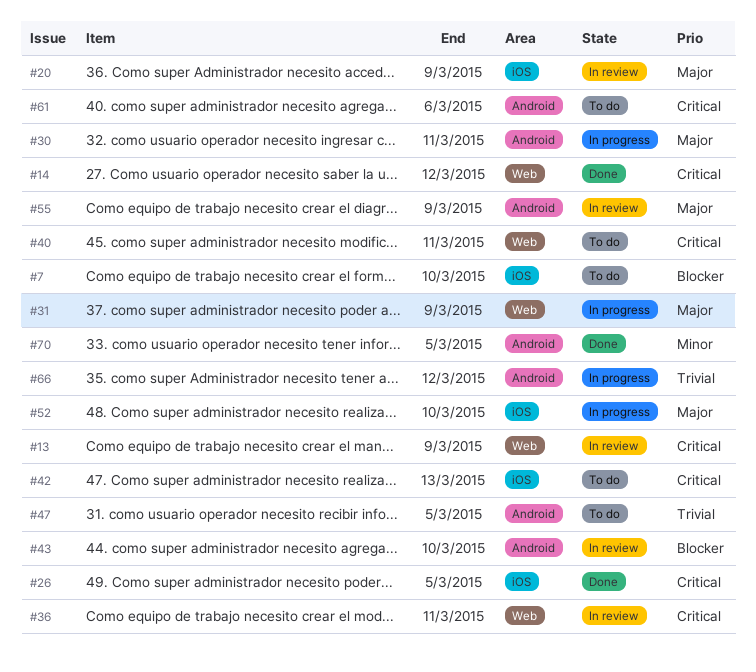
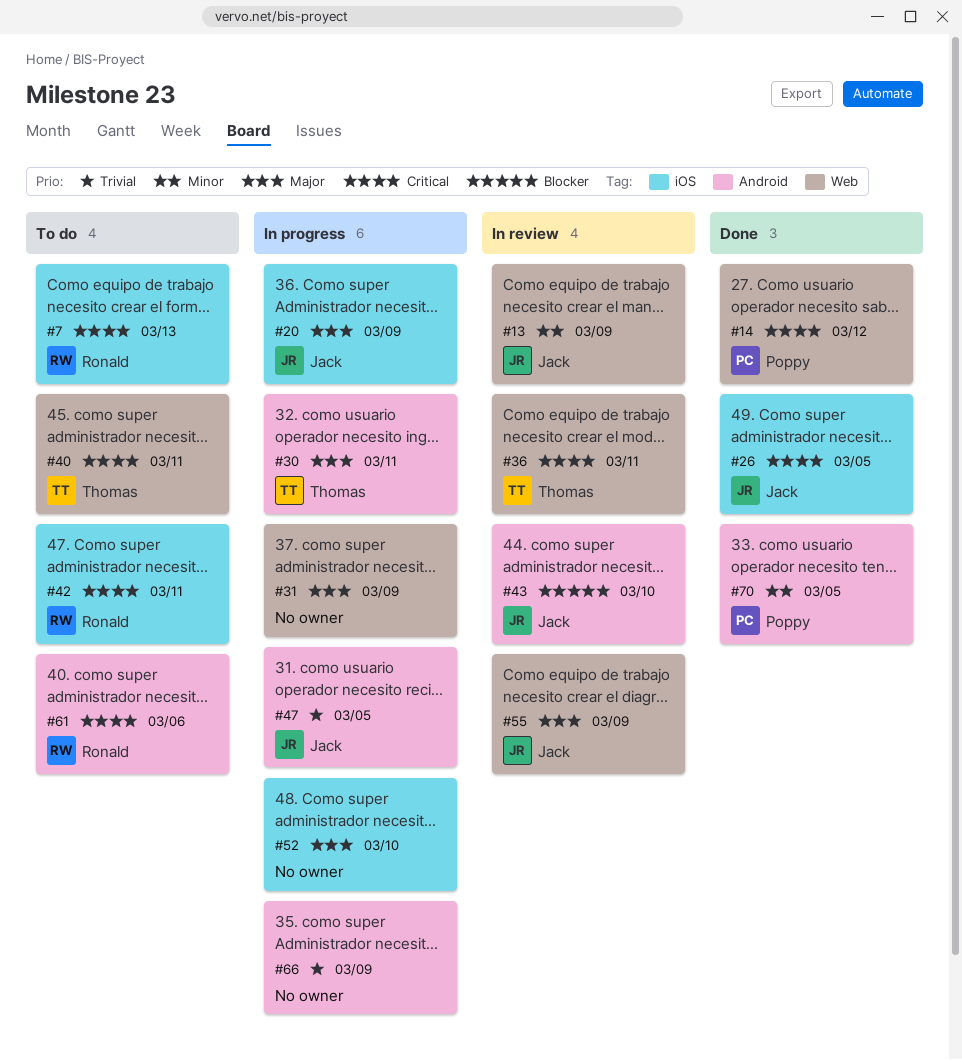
#7, priority: Blocker -> Critical
#7, due: Mar 10 -> Mar 13
#13, priority: Critical -> Minor
#20, status: In review -> In progress
#42, due: Mar 13 -> Mar 11
#47, status: To do -> In progress
#55, label: Android -> Web
#66, due: Mar 12 -> Mar 9

